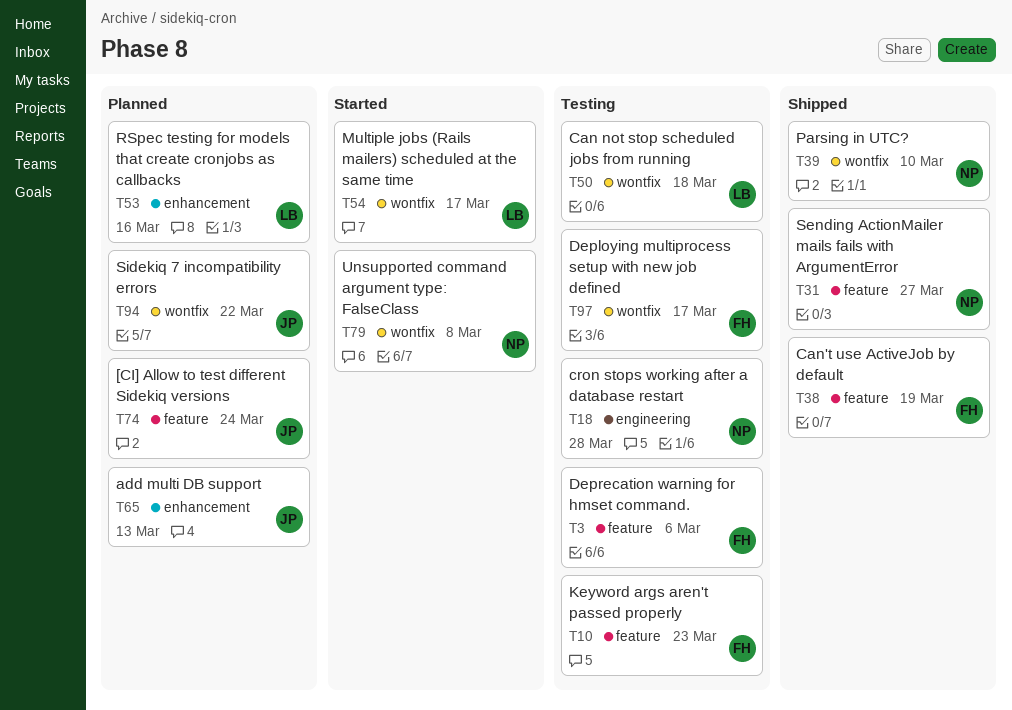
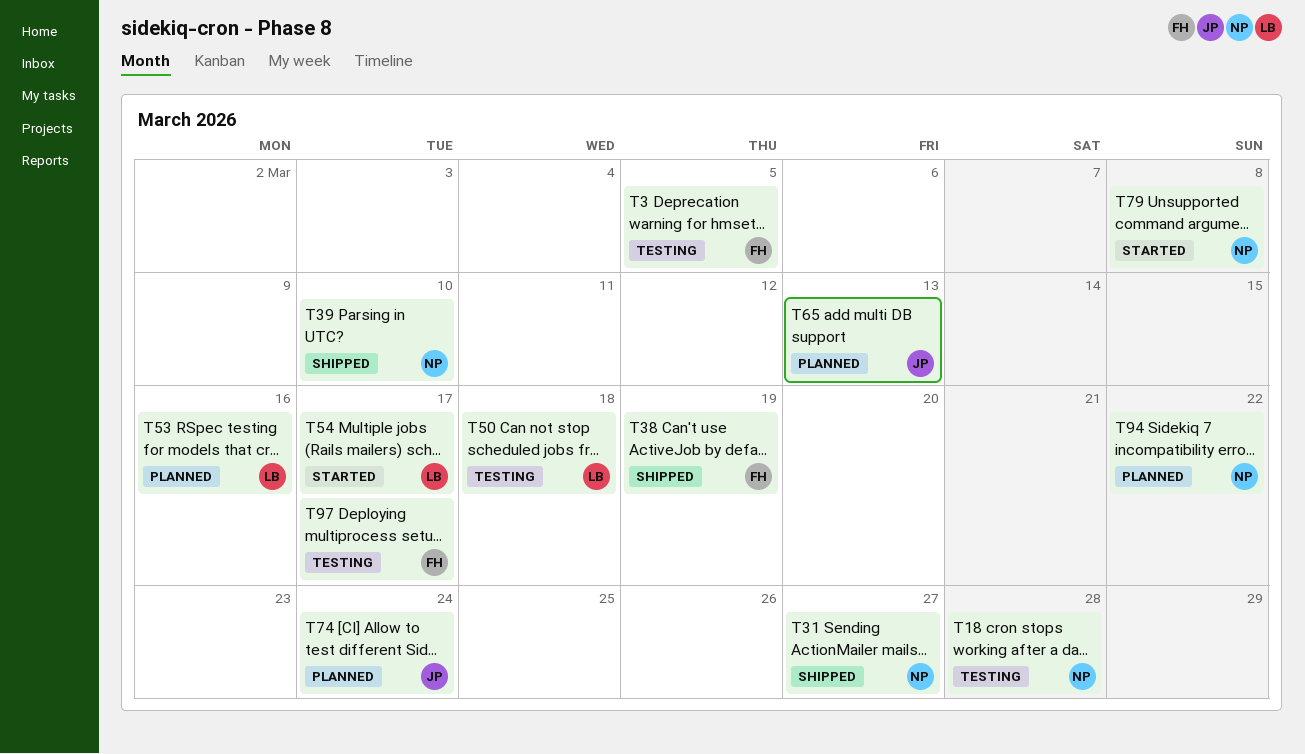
T3, due: Mar 6 -> Mar 5
T10: present -> none
T94, owner: JP -> NP

